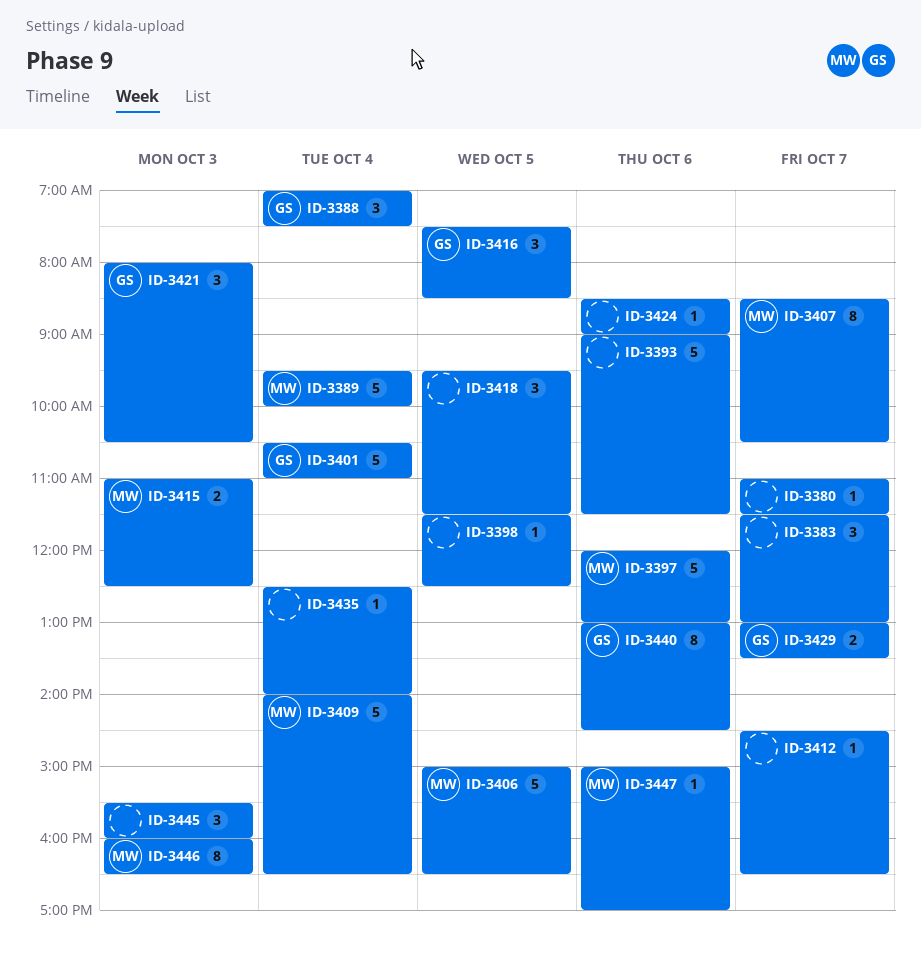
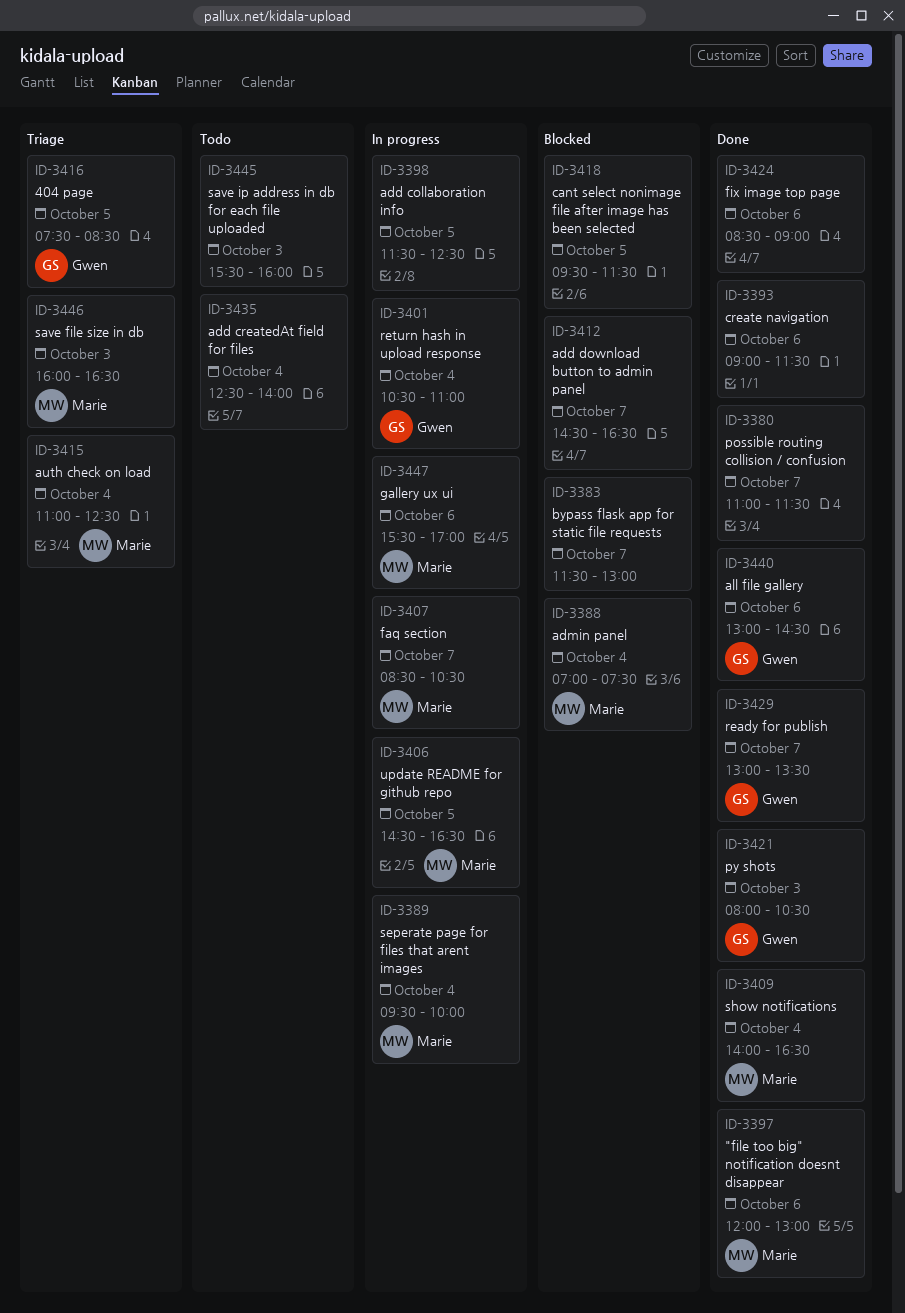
ID-3388, owner: Gwen -> Marie
ID-3406, begins: 15:00 -> 14:30
ID-3415, day: Oct 3 -> Oct 4
ID-3447, begins: 15:00 -> 15:30

